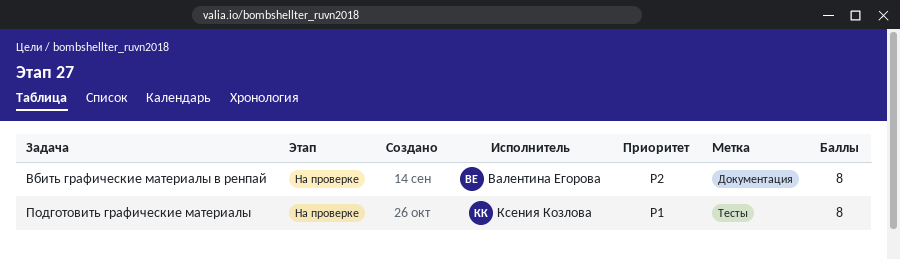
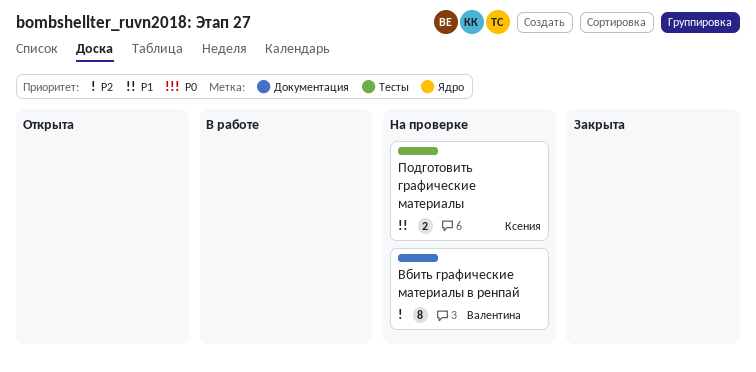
Подготовить графические материалы, estimate: 8 -> 2

